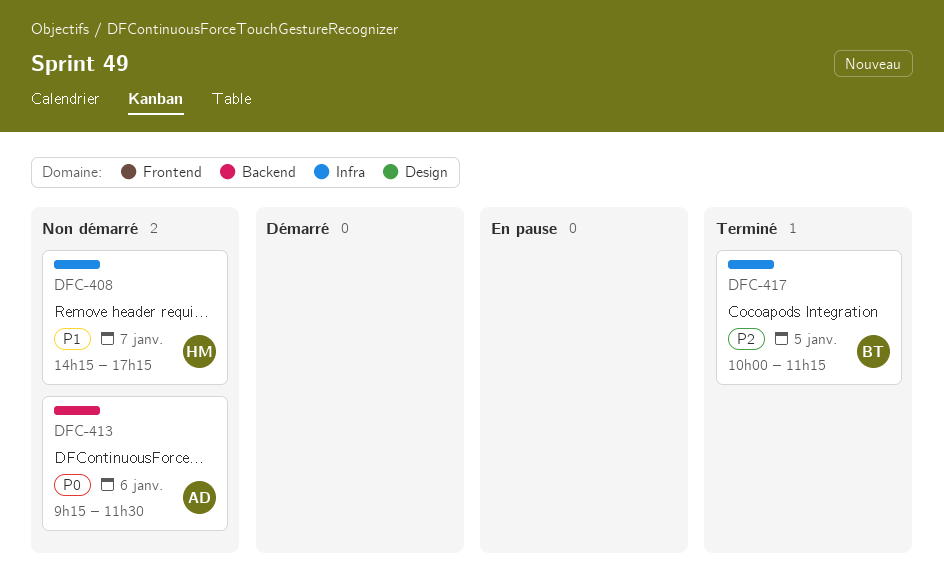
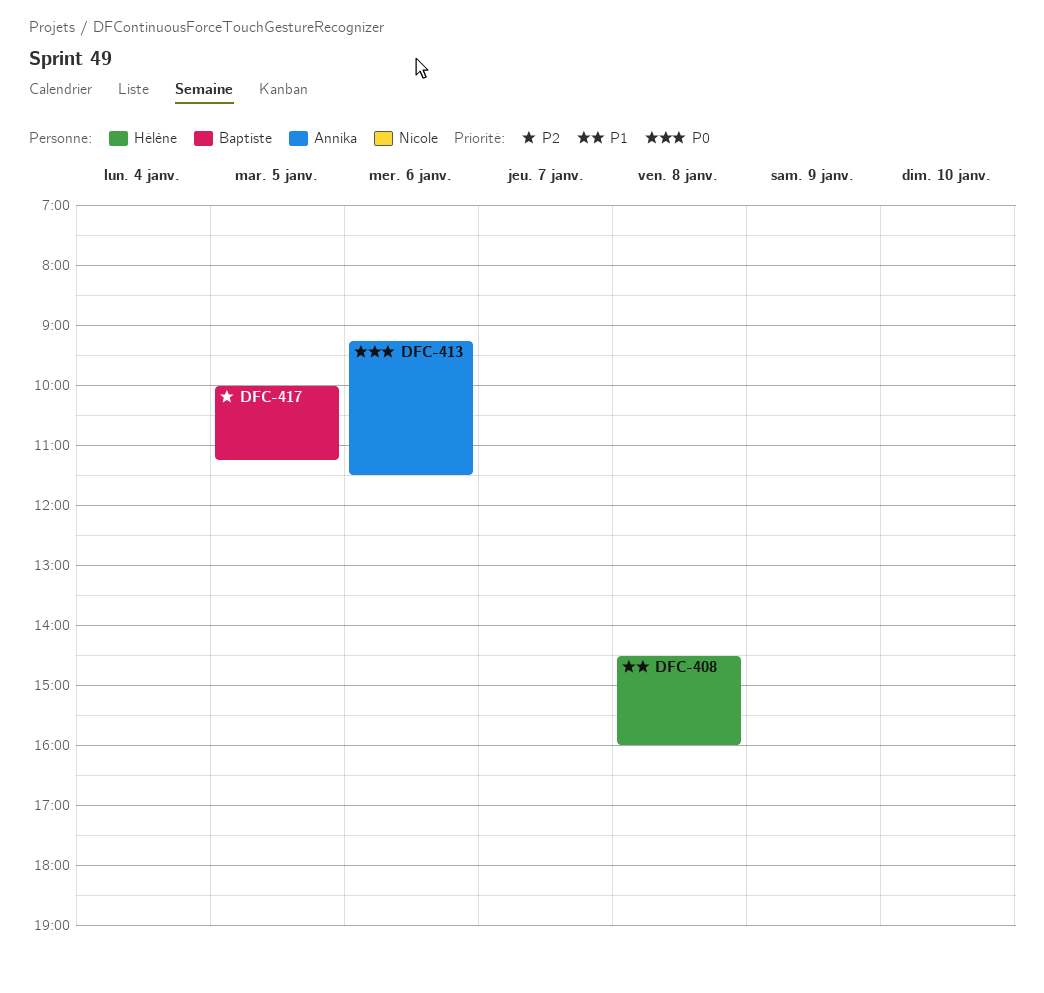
DFC-408, day: Jan 7 -> Jan 8
DFC-408, begins: 14:15 -> 14:30
DFC-408, ends: 17:15 -> 16:00

